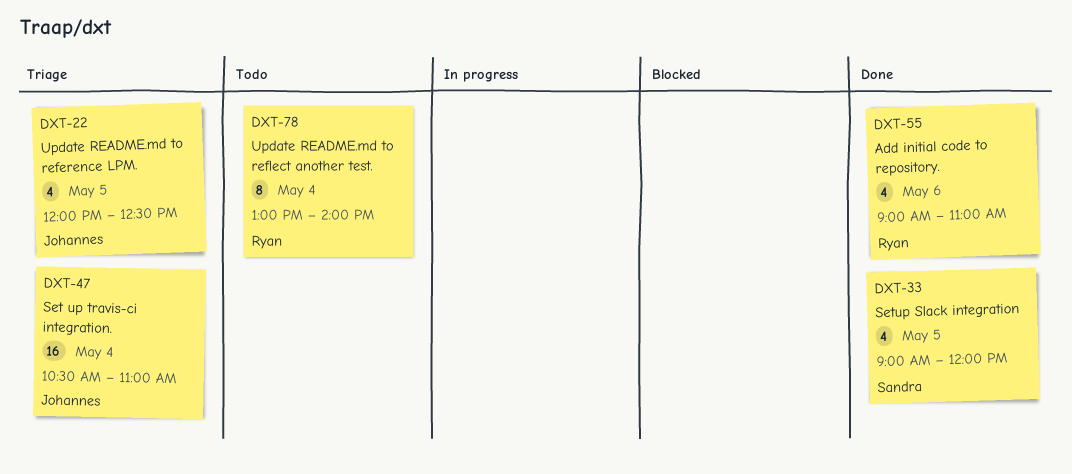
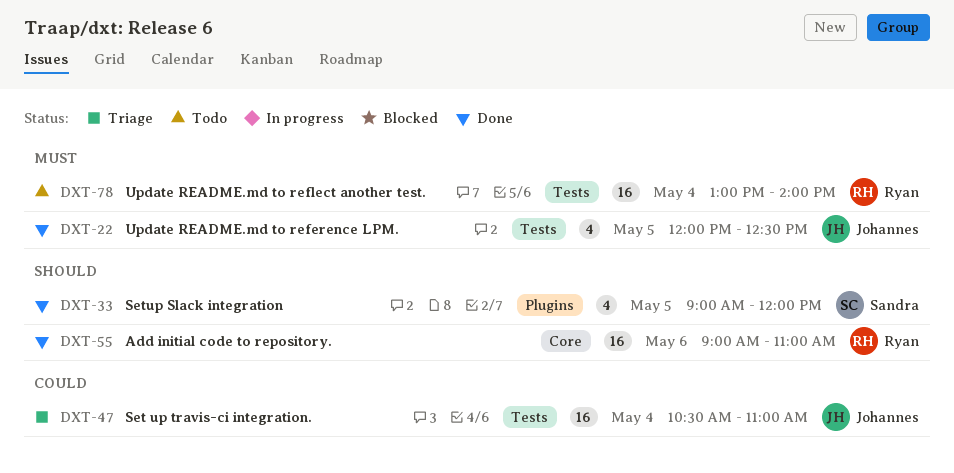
DXT-22, status: Triage -> Done
DXT-55, estimate: 4 -> 16
DXT-78, estimate: 8 -> 16

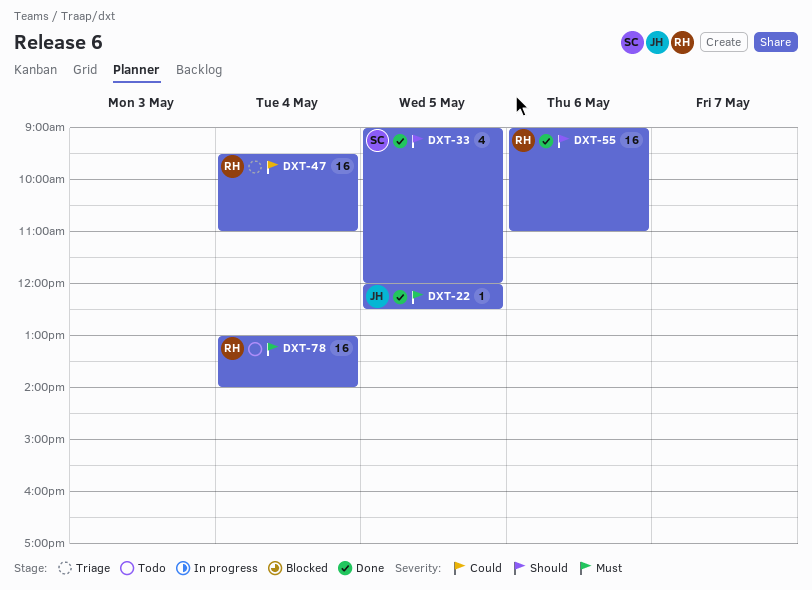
DXT-22, estimate: 4 -> 1
DXT-47, owner: Johannes -> Ryan
DXT-47, begins: 10:30 -> 09:30

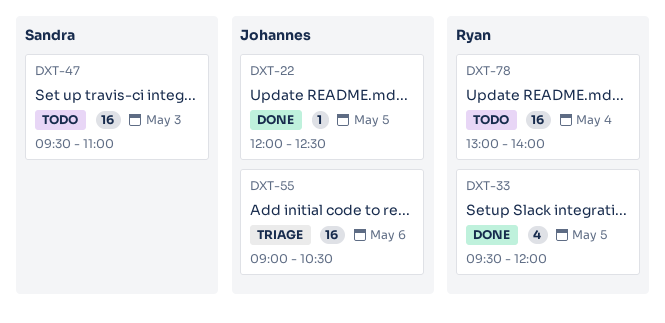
DXT-33, owner: Sandra -> Ryan
DXT-33, begins: 09:00 -> 09:30
DXT-47, status: Triage -> Todo
DXT-47, owner: Ryan -> Sandra
DXT-47, day: May 4 -> May 3
DXT-55, status: Done -> Triage
DXT-55, owner: Ryan -> Johannes
DXT-55, ends: 11:00 -> 10:30

